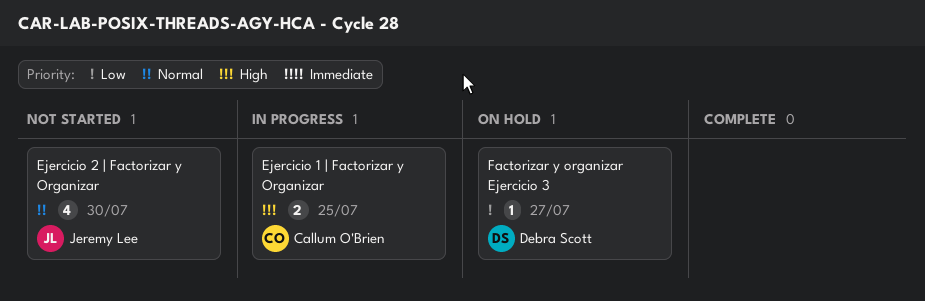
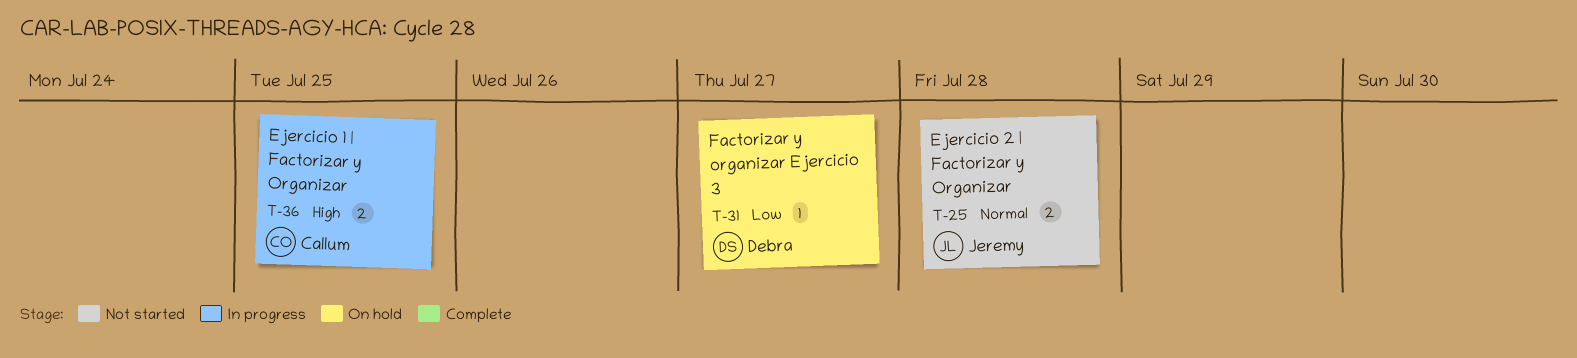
Ejercicio 2 | Factorizar y Organizar, estimate: 4 -> 2
Ejercicio 2 | Factorizar y Organizar, due: Jul 30 -> Jul 28

